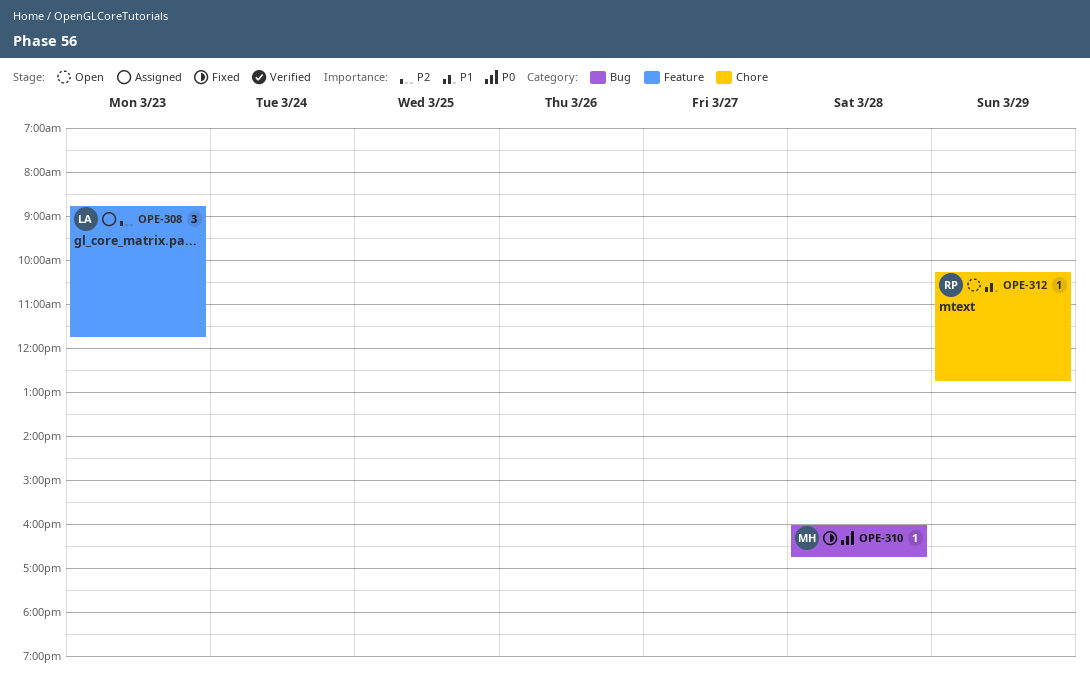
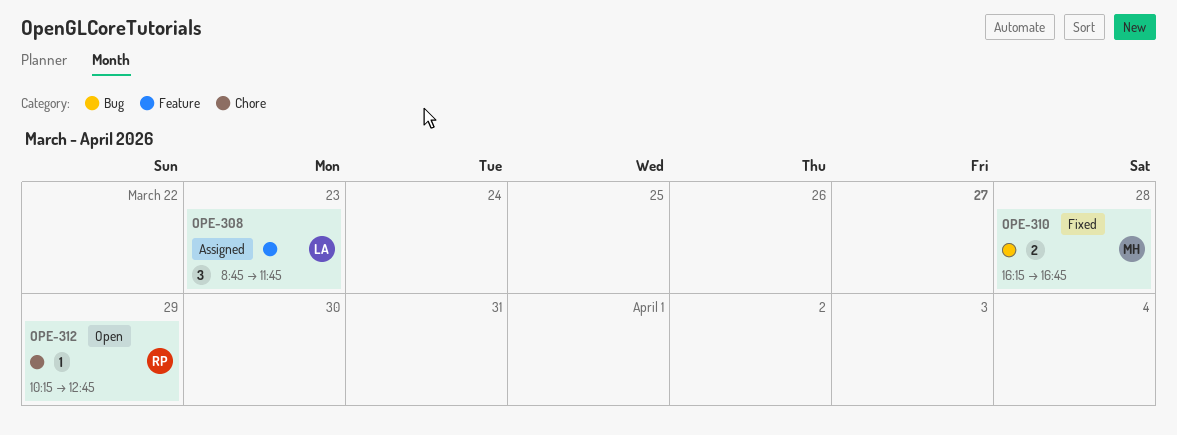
OPE-310, estimate: 1 -> 2
OPE-310, begins: 16:00 -> 16:15

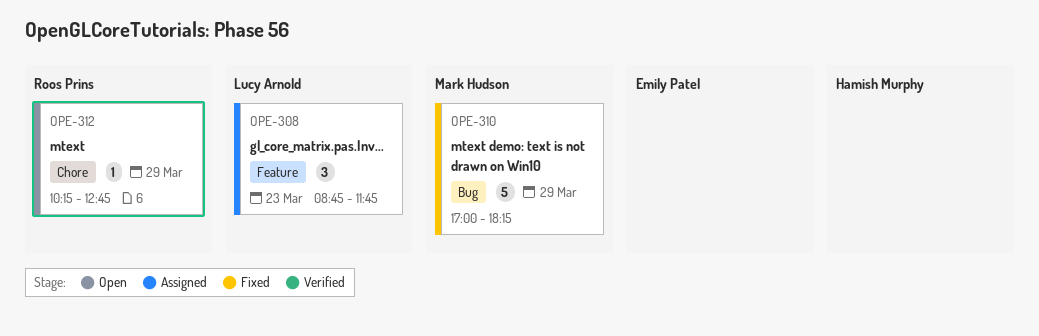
OPE-310, estimate: 2 -> 5
OPE-310, day: Mar 28 -> Mar 29
OPE-310, begins: 16:15 -> 17:00
OPE-310, ends: 16:45 -> 18:15

